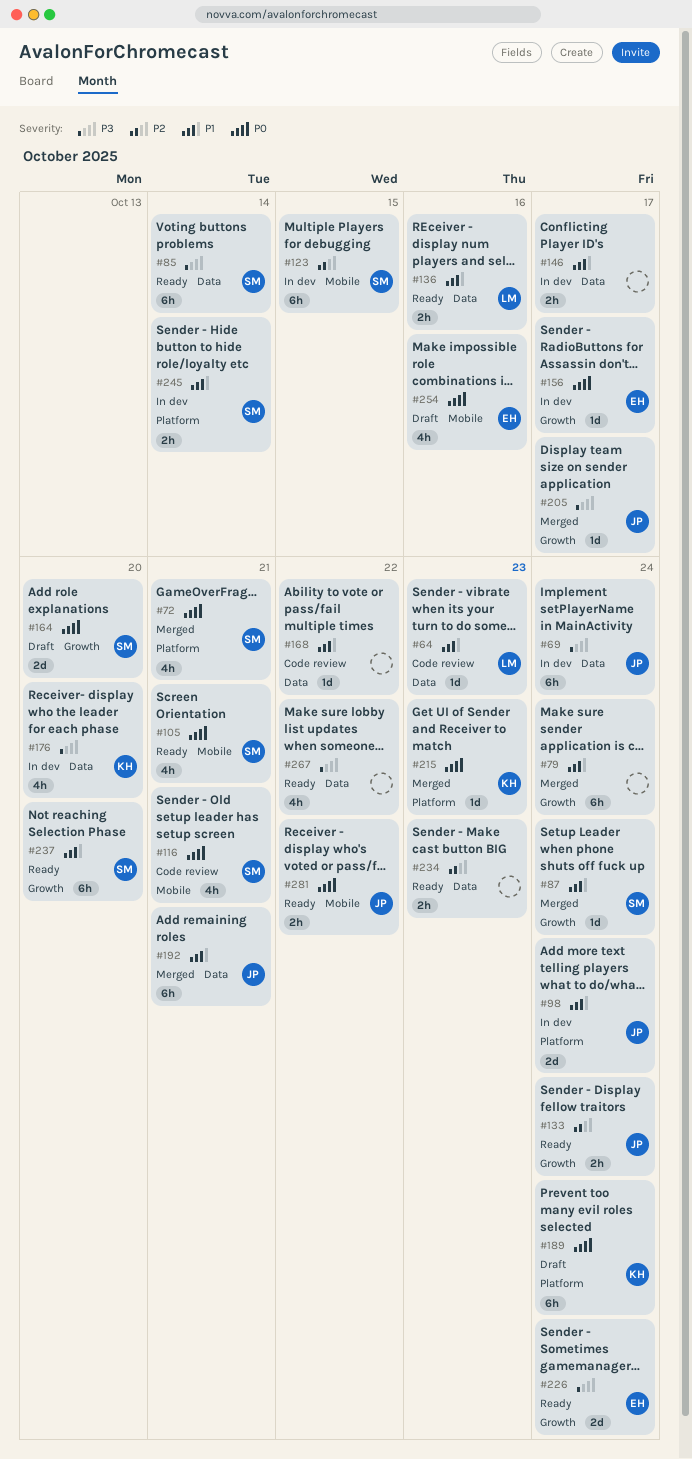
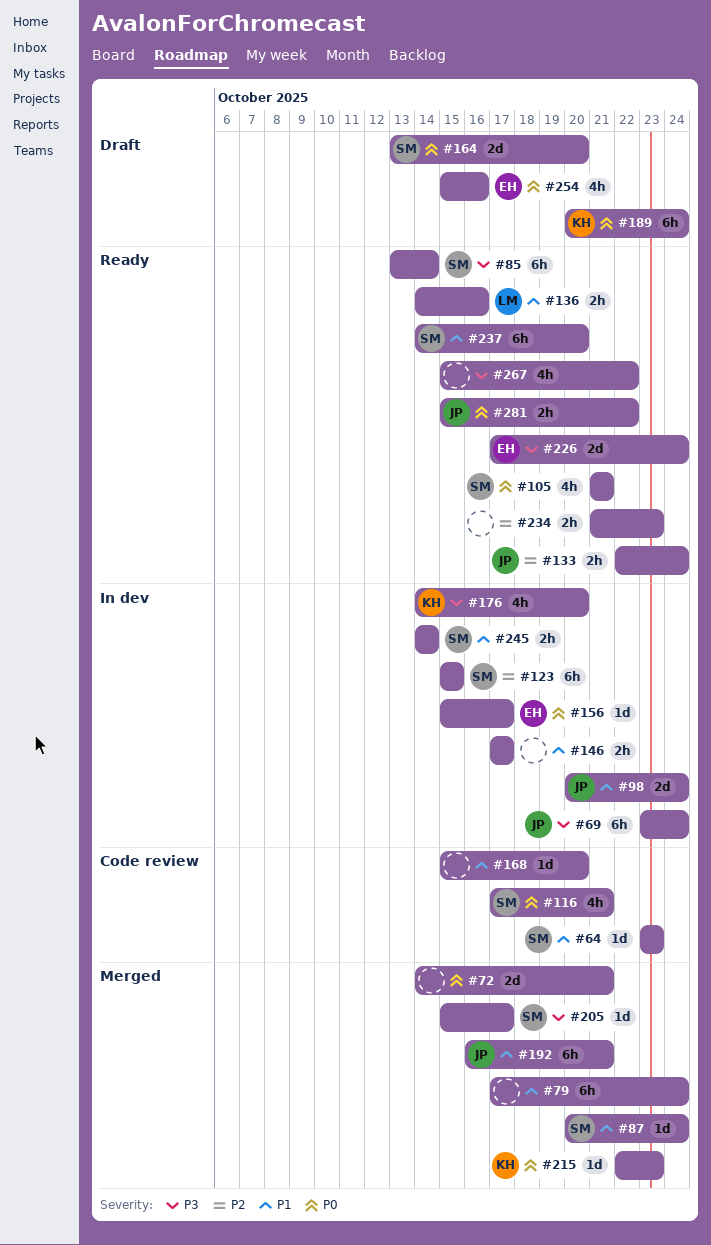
#64, owner: LM -> SM
#72, owner: SM -> none
#72, estimate: 4h -> 2d
#168, due: Oct 22 -> Oct 20
#205, owner: JP -> SM

